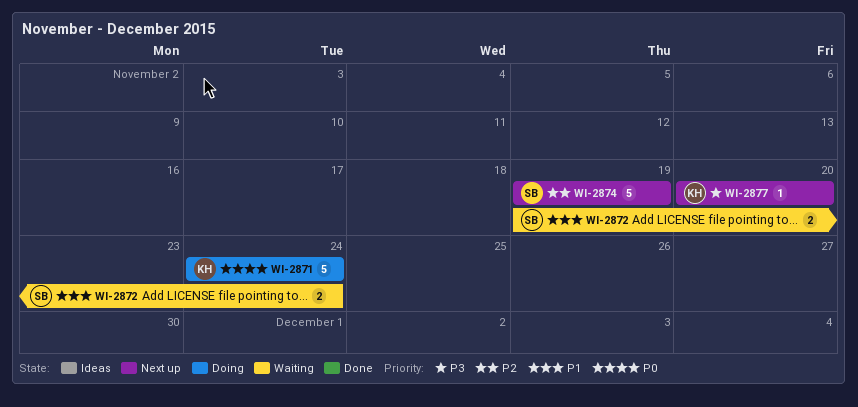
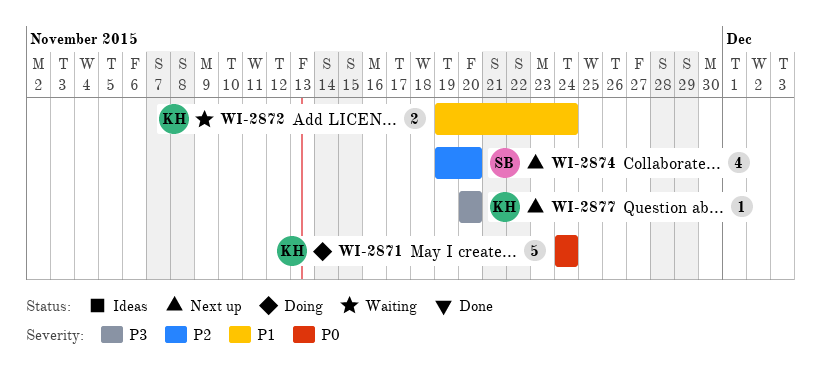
WI-2872, owner: SB -> KH
WI-2874, estimate: 5 -> 4
WI-2874, due: Nov 19 -> Nov 20

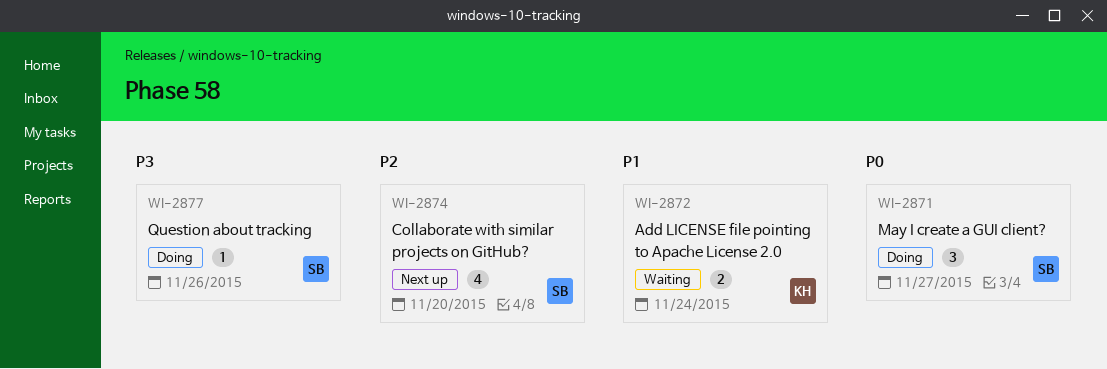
WI-2871, owner: KH -> SB
WI-2871, estimate: 5 -> 3
WI-2871, due: Nov 24 -> Nov 27
WI-2877, status: Next up -> Doing
WI-2877, owner: KH -> SB
WI-2877, due: Nov 20 -> Nov 26

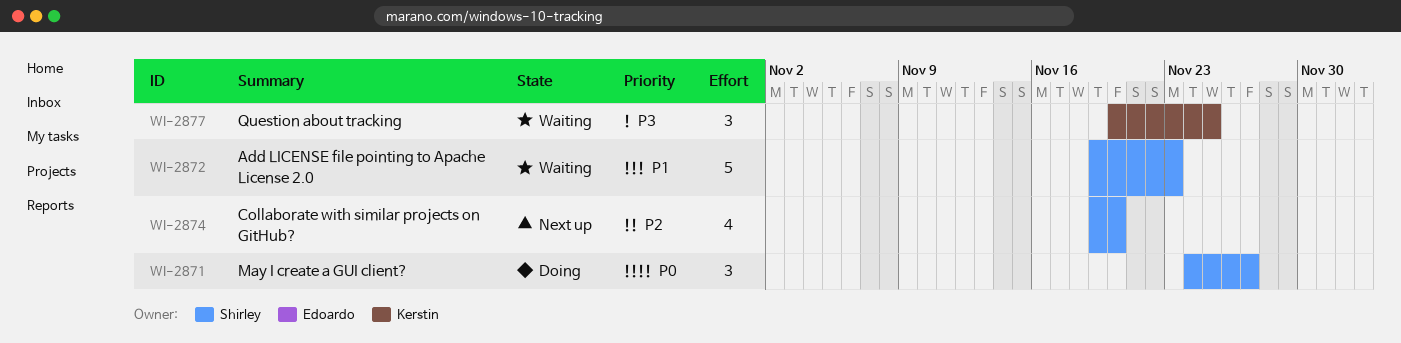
WI-2872, owner: Kerstin -> Shirley
WI-2872, estimate: 2 -> 5
WI-2872, due: Nov 24 -> Nov 23
WI-2877, status: Doing -> Waiting
WI-2877, owner: Shirley -> Kerstin
WI-2877, estimate: 1 -> 3
WI-2877, due: Nov 26 -> Nov 25

